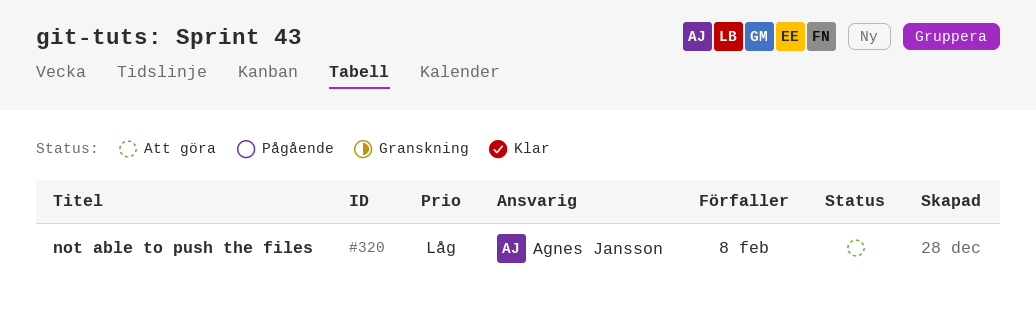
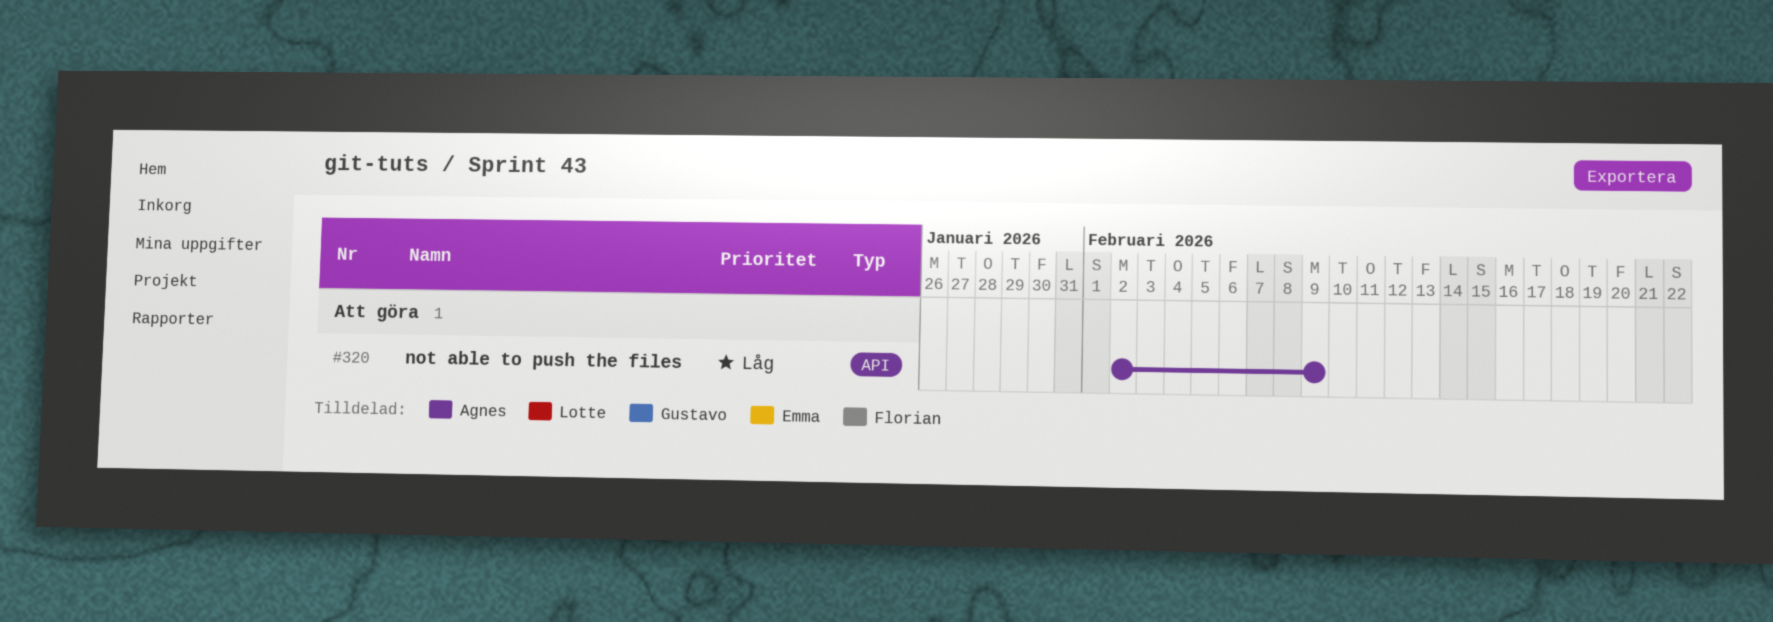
#320, due: Feb 8 -> Feb 9

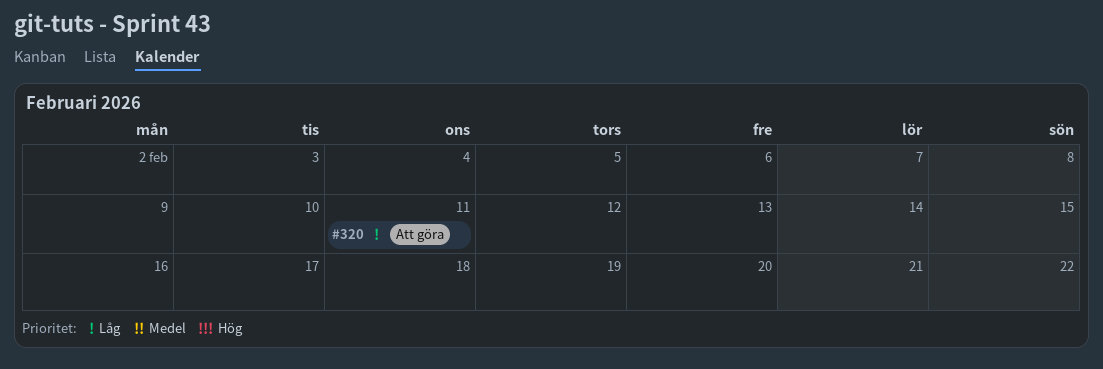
#320, due: Feb 9 -> Feb 11

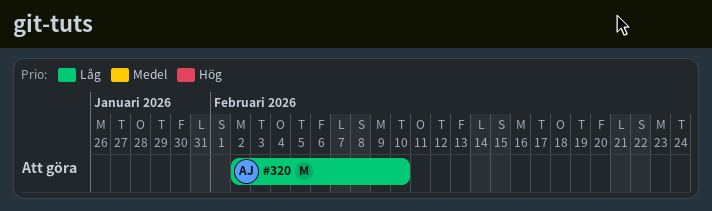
#320, due: Feb 11 -> Feb 10

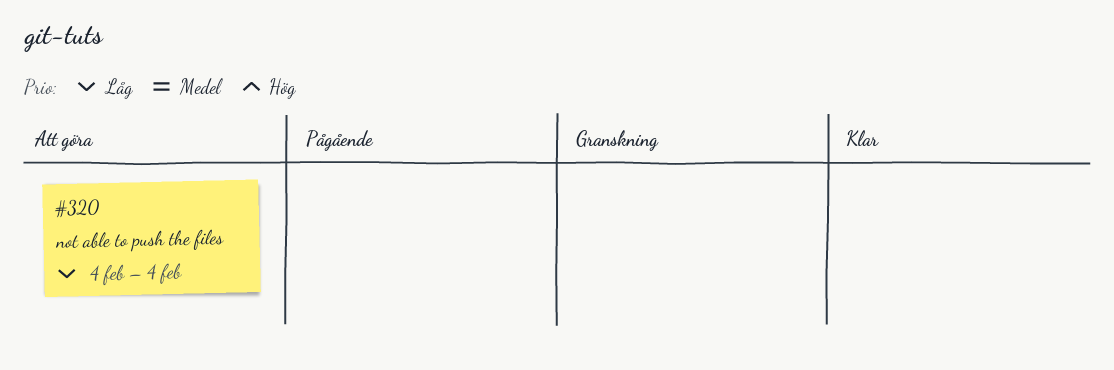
#320, start: Feb 2 -> Feb 4
#320, due: Feb 10 -> Feb 4

